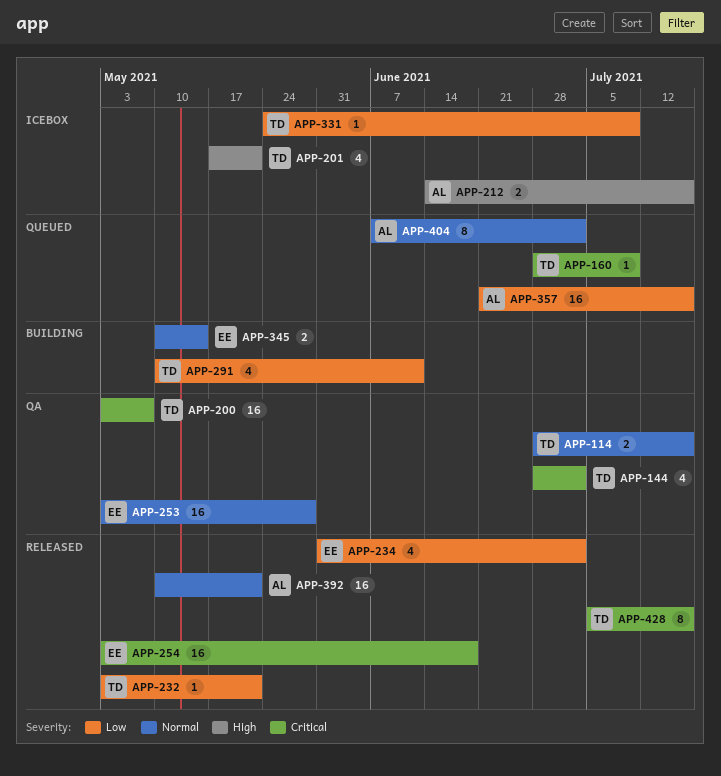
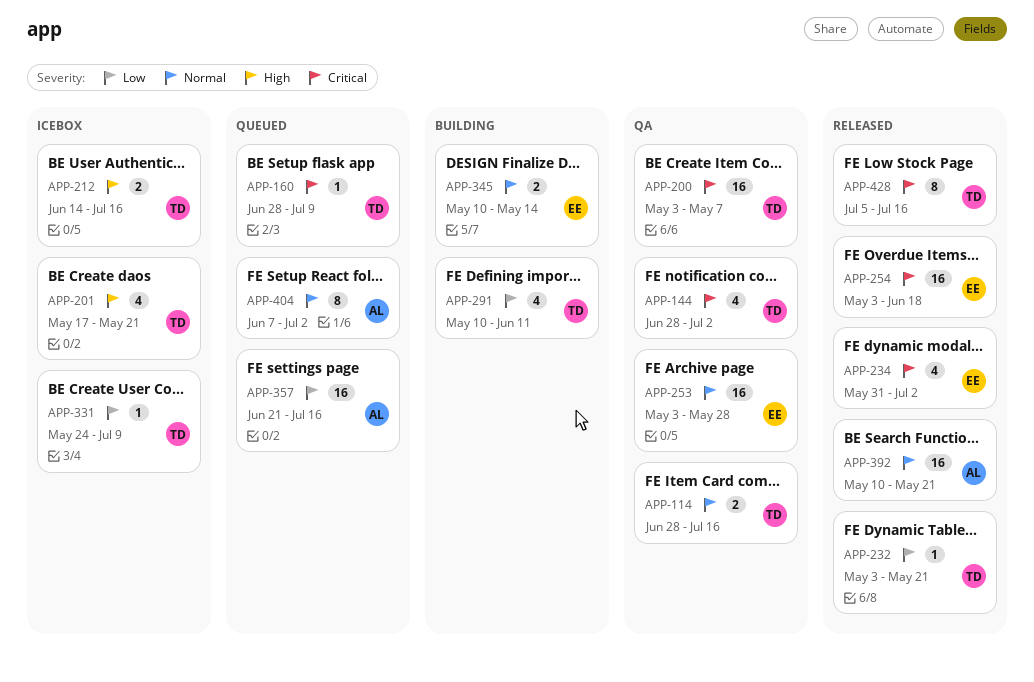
APP-212, owner: AL -> TD
APP-234, priority: Low -> Critical

